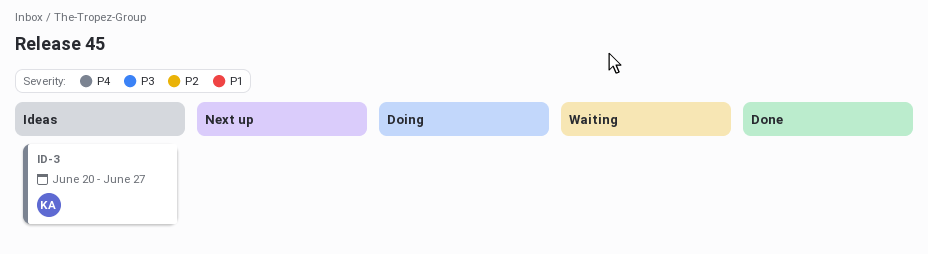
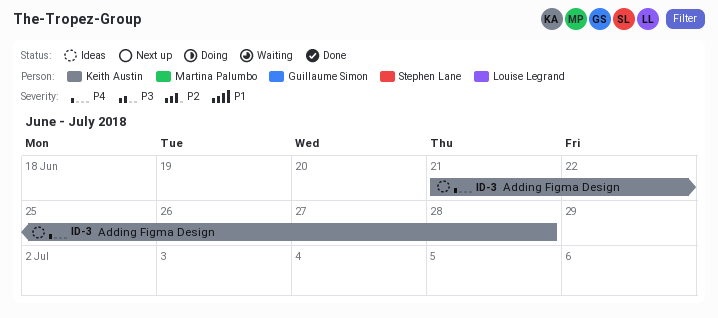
ID-3, start: Jun 20 -> Jun 21
ID-3, due: Jun 27 -> Jun 28

